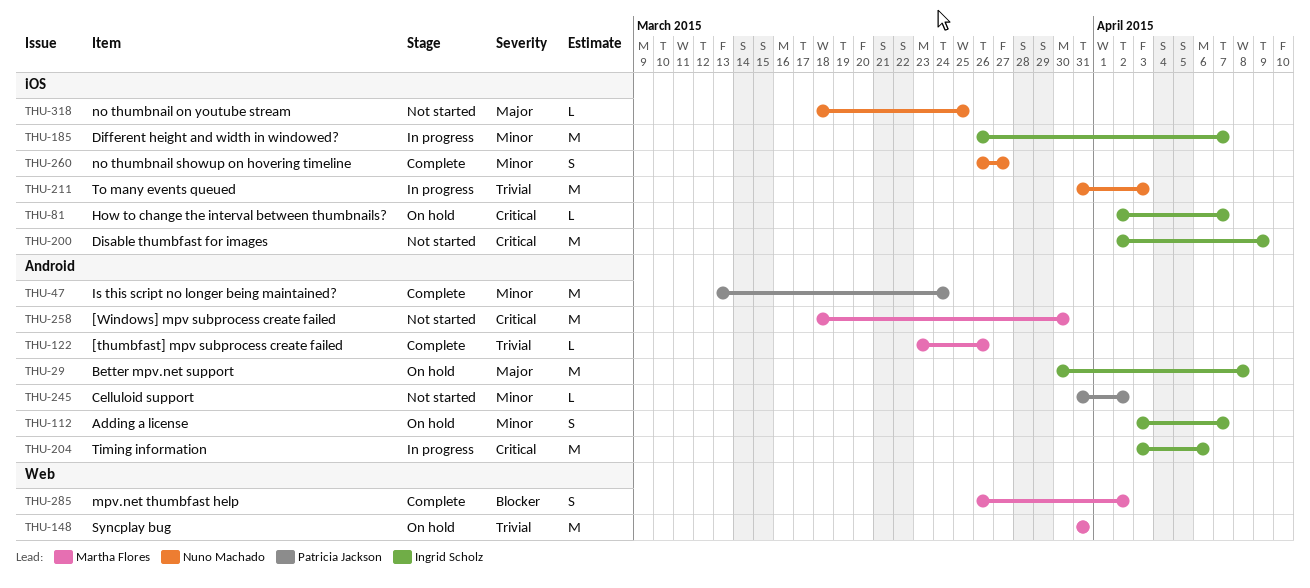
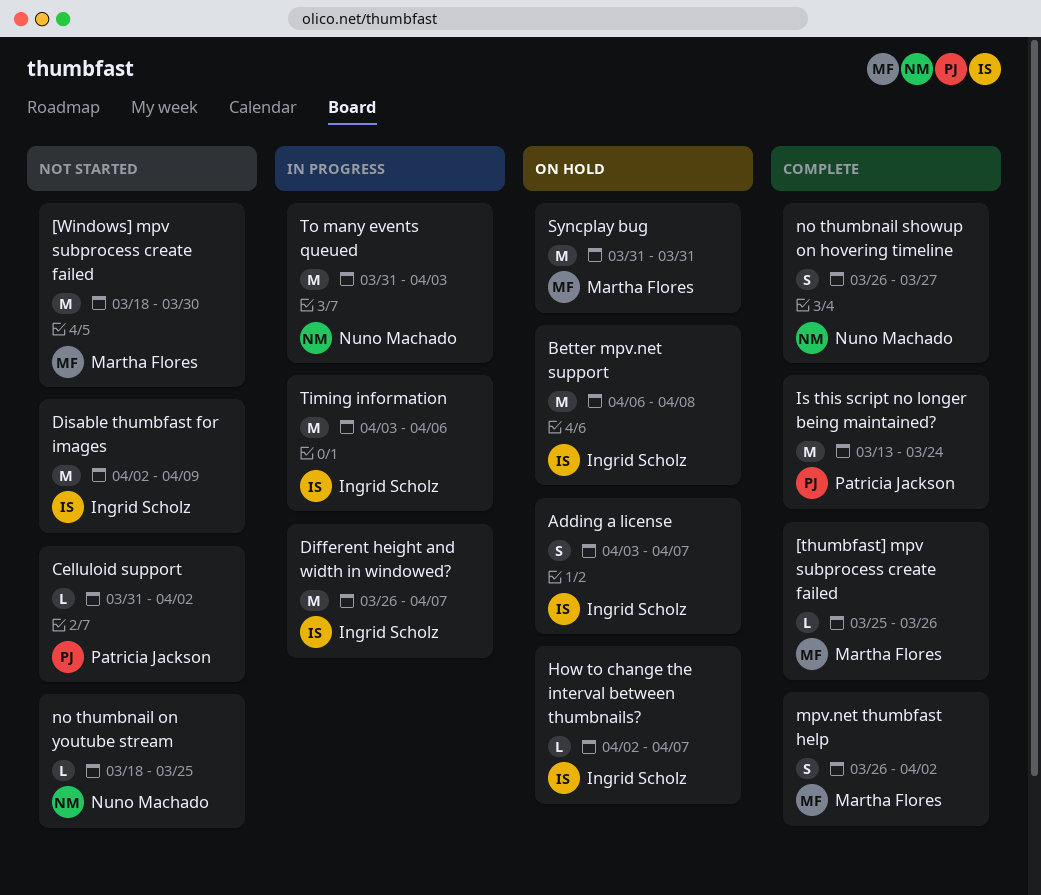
[thumbfast] mpv subprocess create failed, start: Mar 23 -> Mar 25
Better mpv.net support, start: Mar 30 -> Apr 6

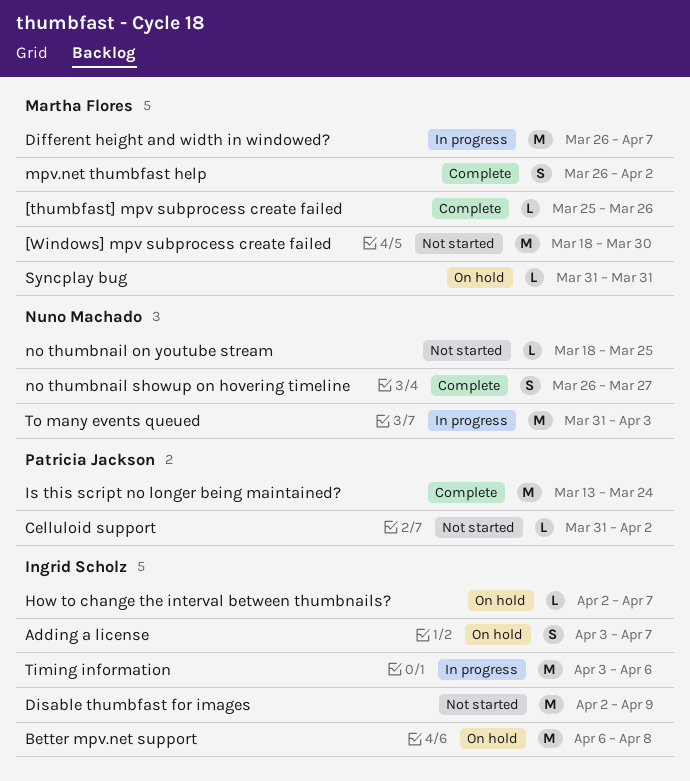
Different height and width in windowed?, owner: Ingrid Scholz -> Martha Flores
Syncplay bug, estimate: M -> L

